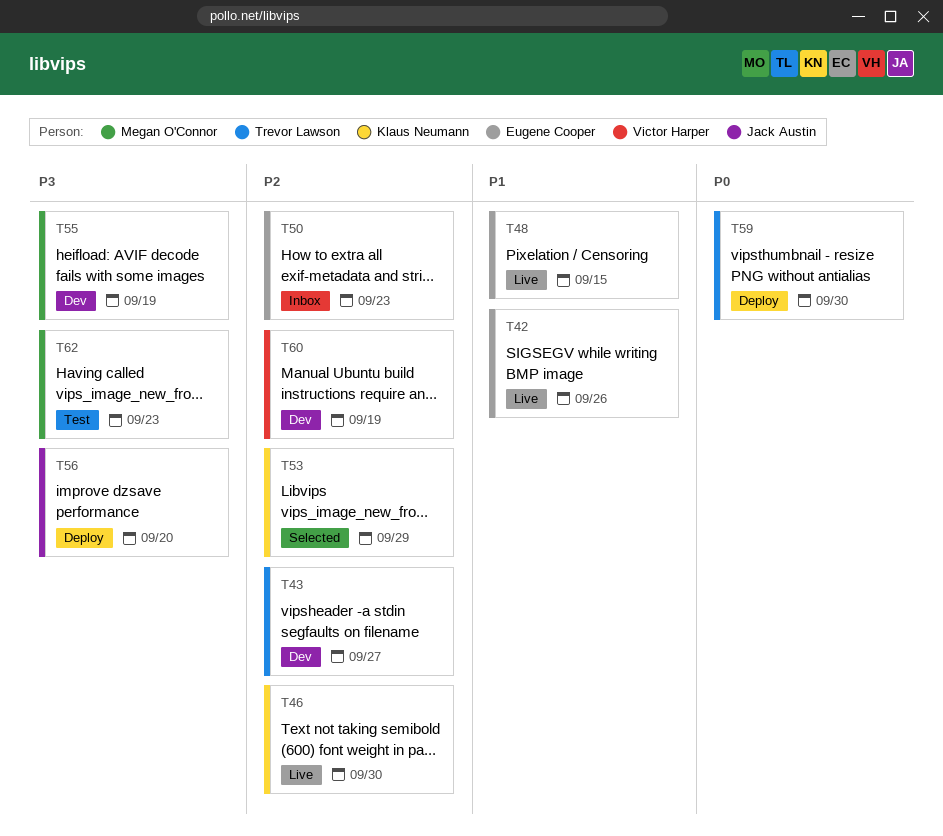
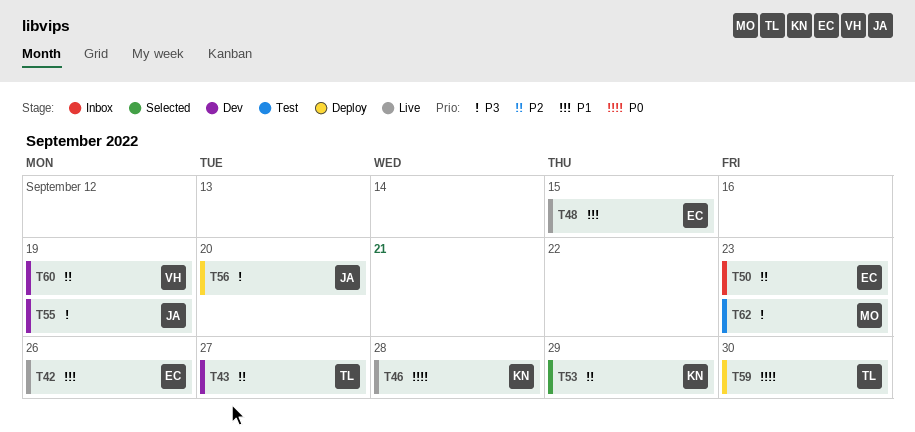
T46, priority: P2 -> P0
T46, due: Sep 30 -> Sep 28
T55, owner: Megan O'Connor -> Jack Austin

